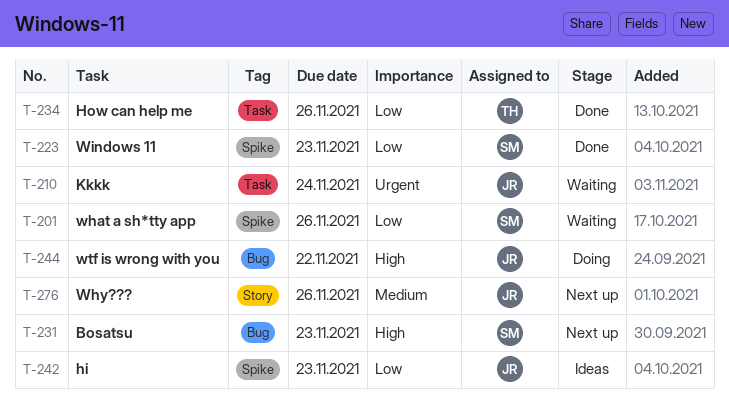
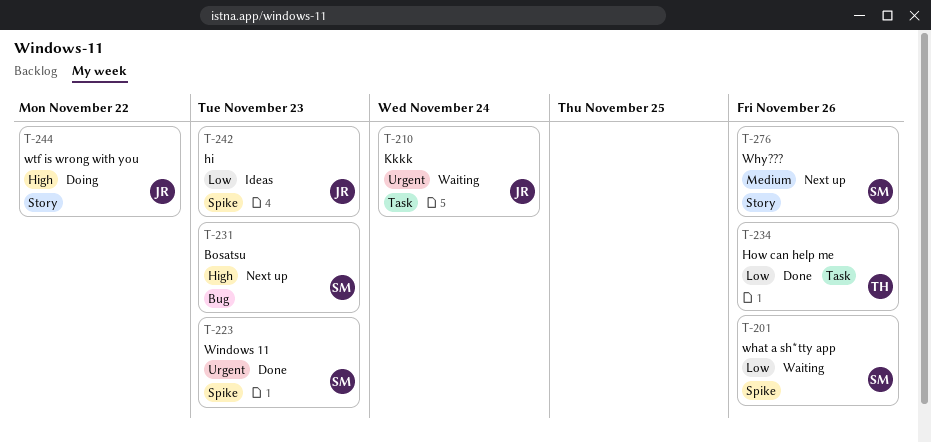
T-223, priority: Low -> Urgent
T-244, label: Bug -> Story
T-276, owner: JR -> SM

